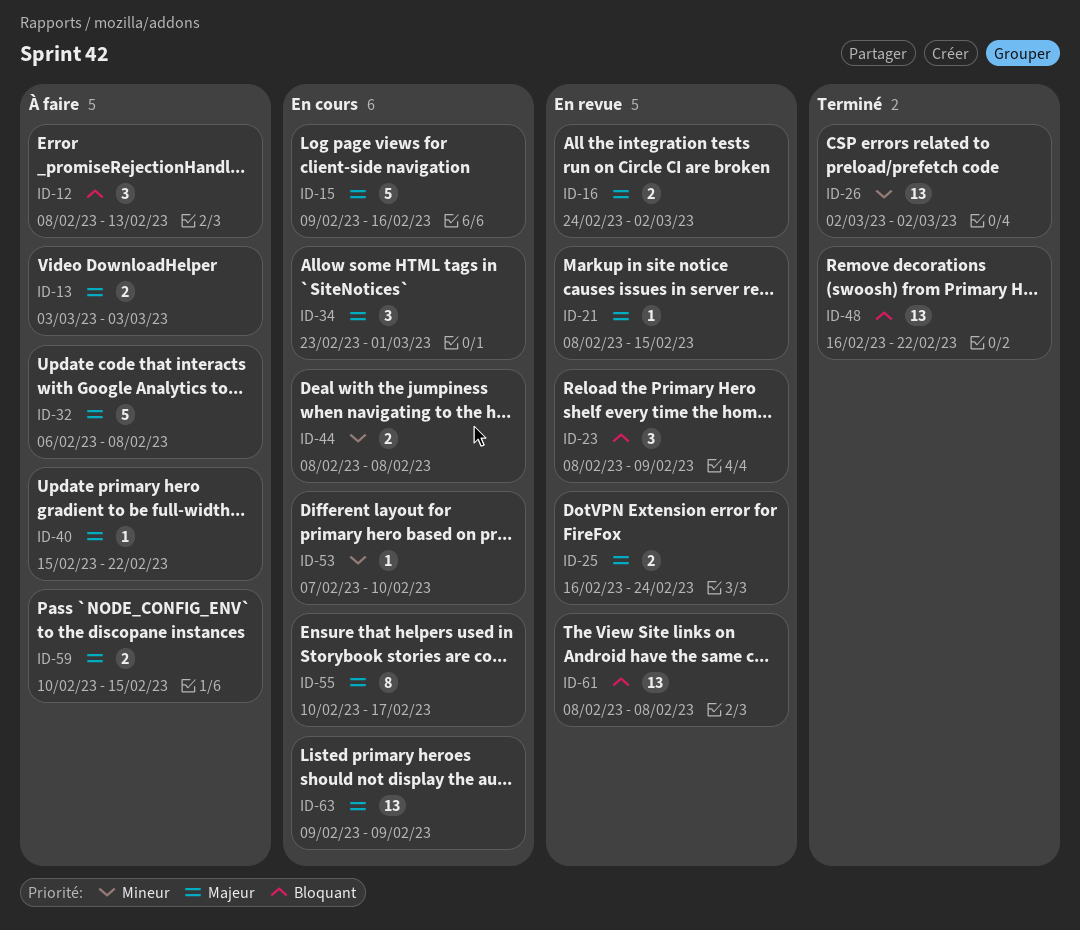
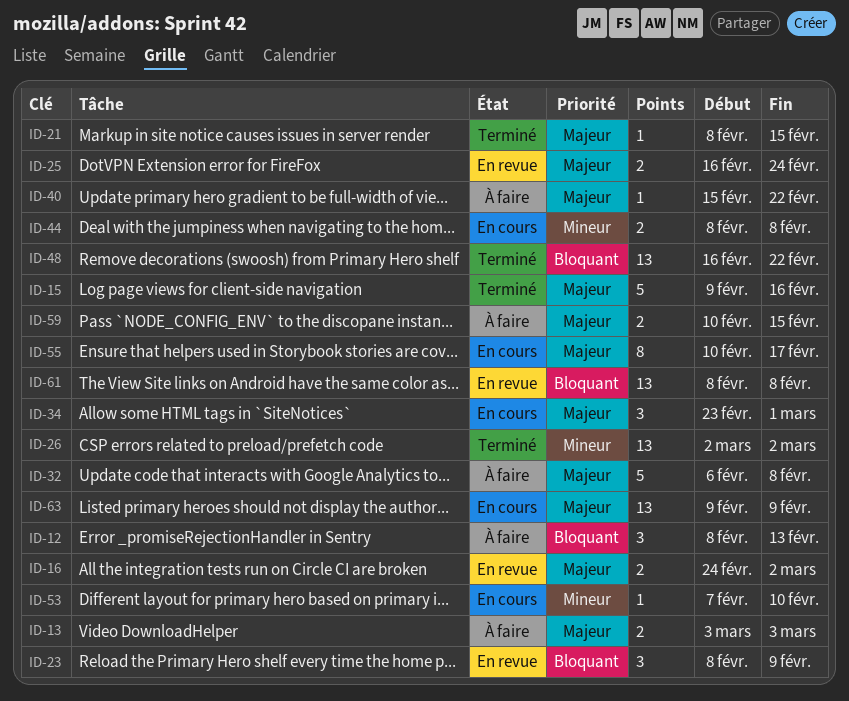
ID-15, status: En cours -> Terminé
ID-21, status: En revue -> Terminé

